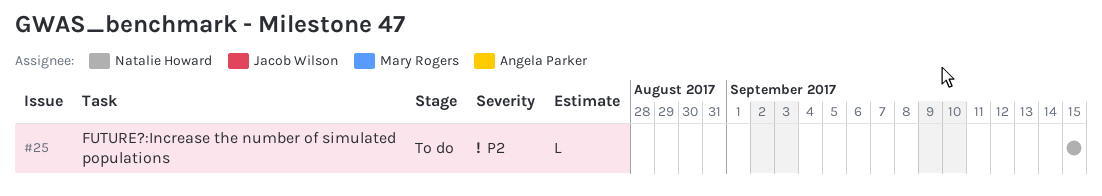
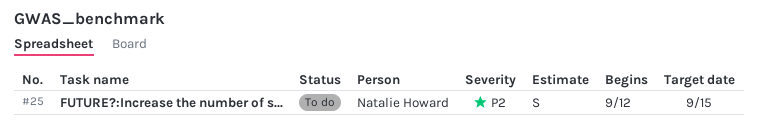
#25, estimate: L -> S
#25, start: Sep 15 -> Sep 12

